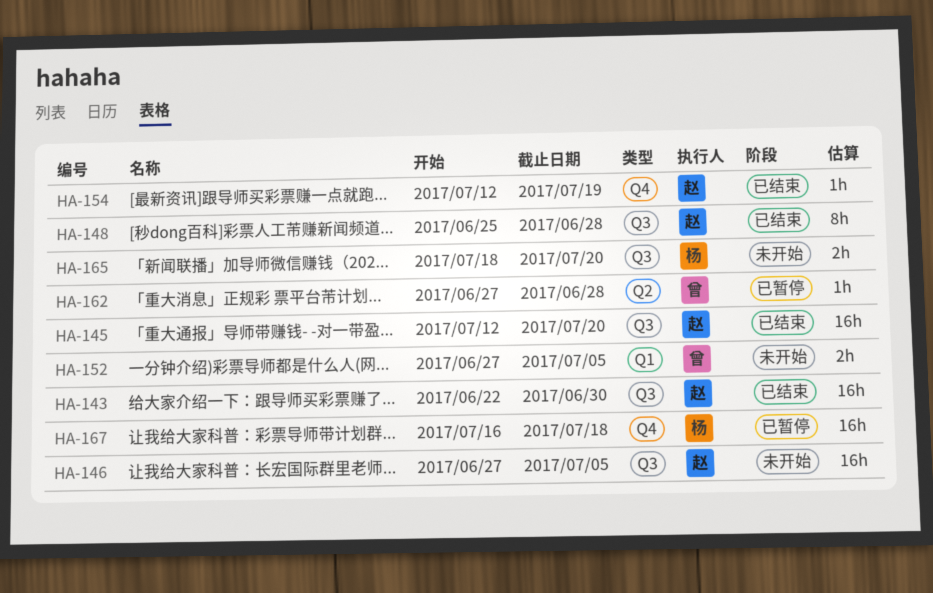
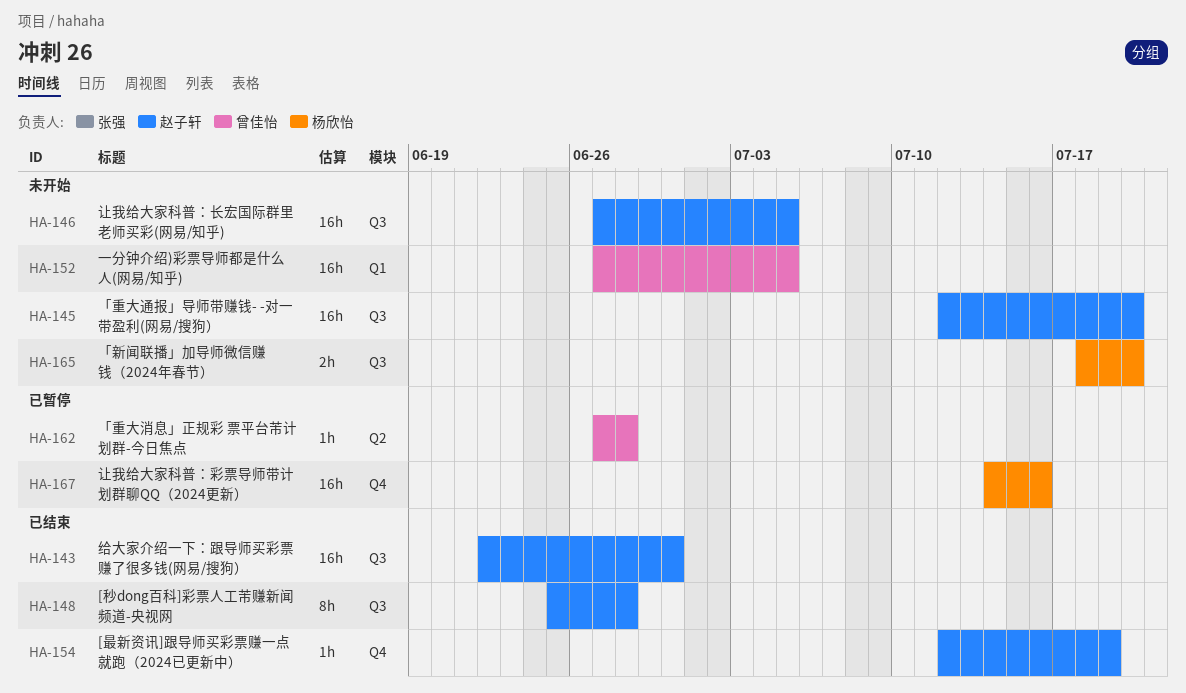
HA-145, status: 已结束 -> 未开始
HA-152, estimate: 2h -> 16h
HA-167, start: Jul 16 -> Jul 14
HA-167, due: Jul 18 -> Jul 16

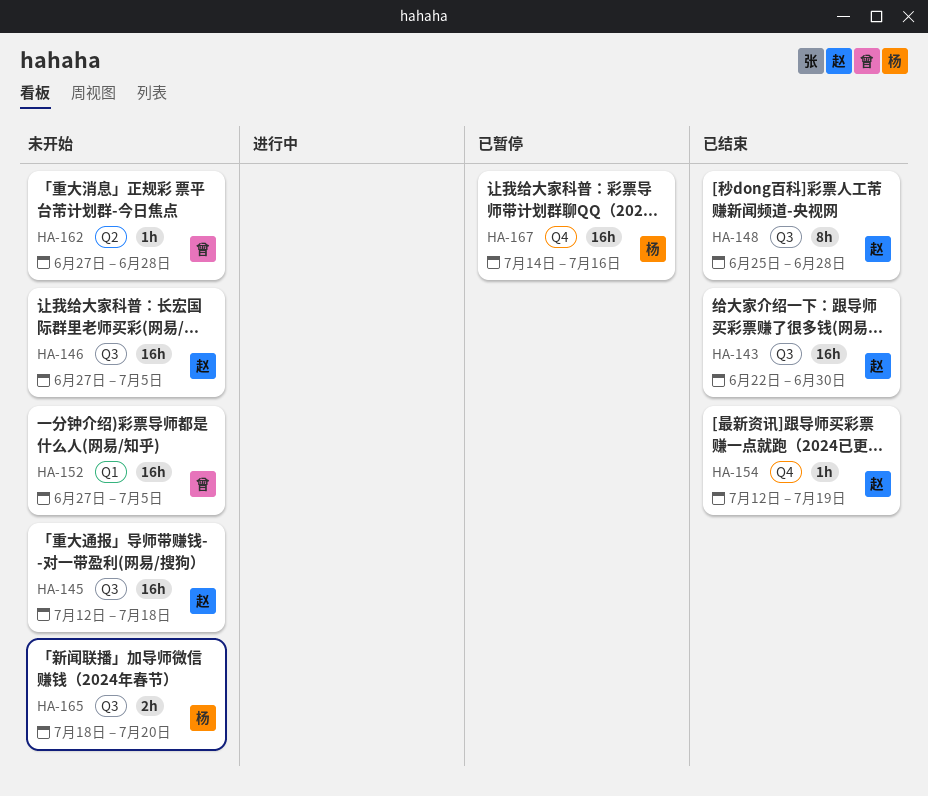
HA-145, due: Jul 20 -> Jul 18
HA-162, status: 已暂停 -> 未开始

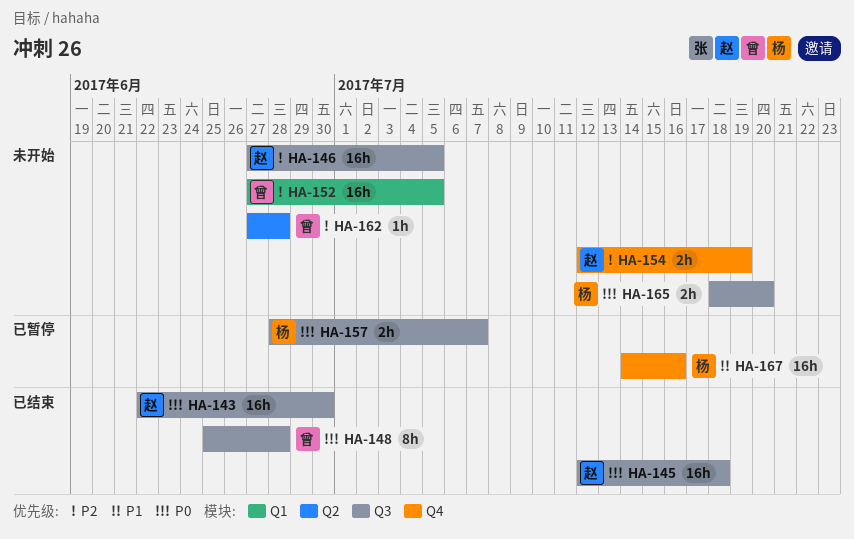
HA-145, status: 未开始 -> 已结束
HA-148, owner: 赵 -> 曾
HA-154, status: 已结束 -> 未开始
HA-154, estimate: 1h -> 2h
HA-157: none -> present

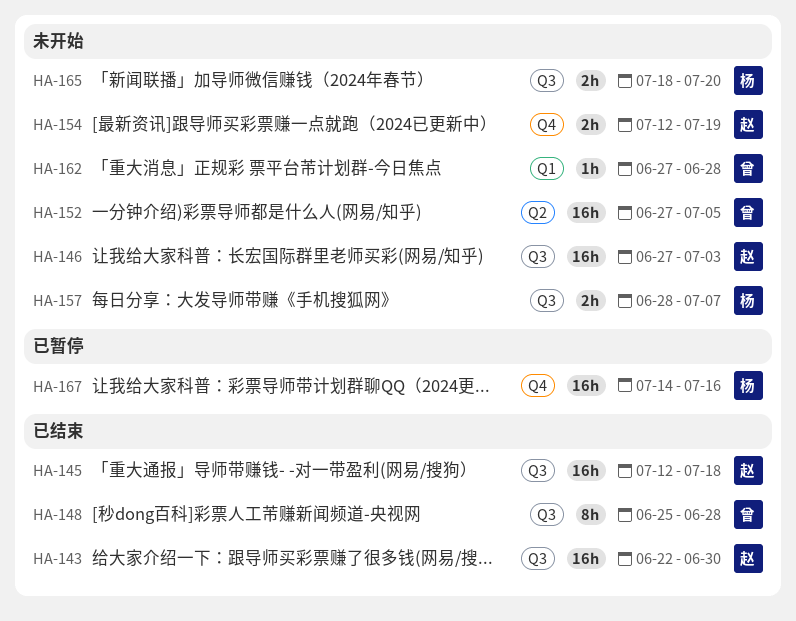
HA-146, due: Jul 5 -> Jul 3
HA-152, label: Q1 -> Q2
HA-157, status: 已暂停 -> 未开始
HA-162, label: Q2 -> Q1

